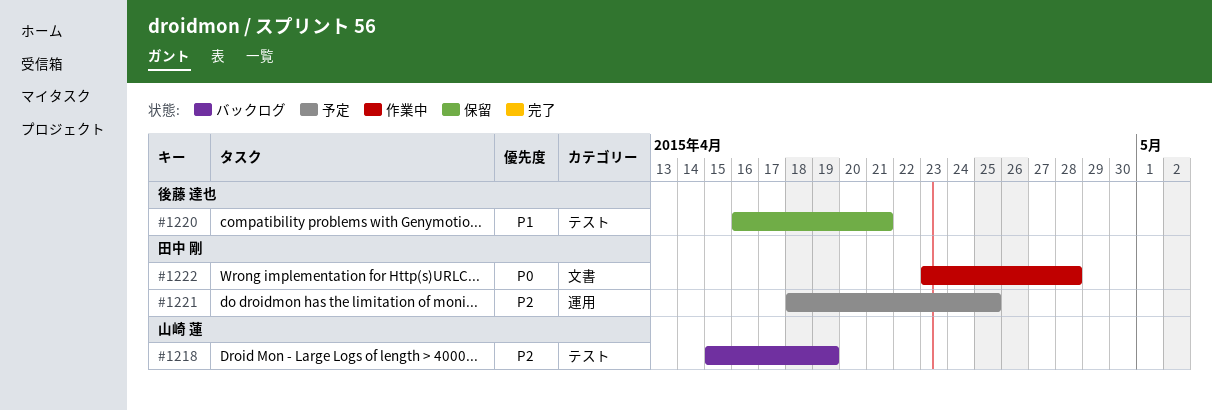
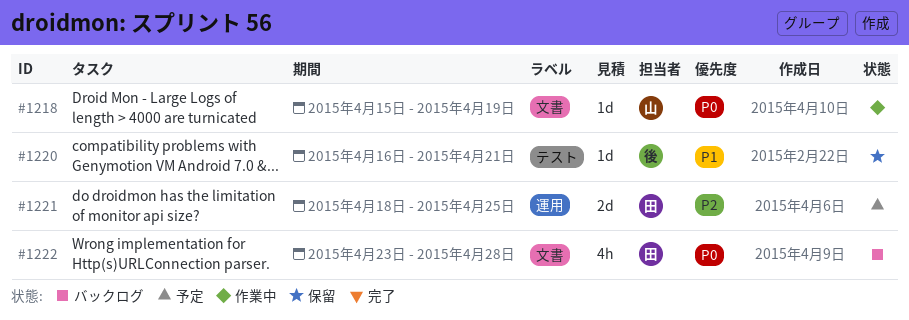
#1218, status: バックログ -> 作業中
#1218, priority: P2 -> P0
#1218, label: テスト -> 文書
#1222, status: 作業中 -> バックログ

